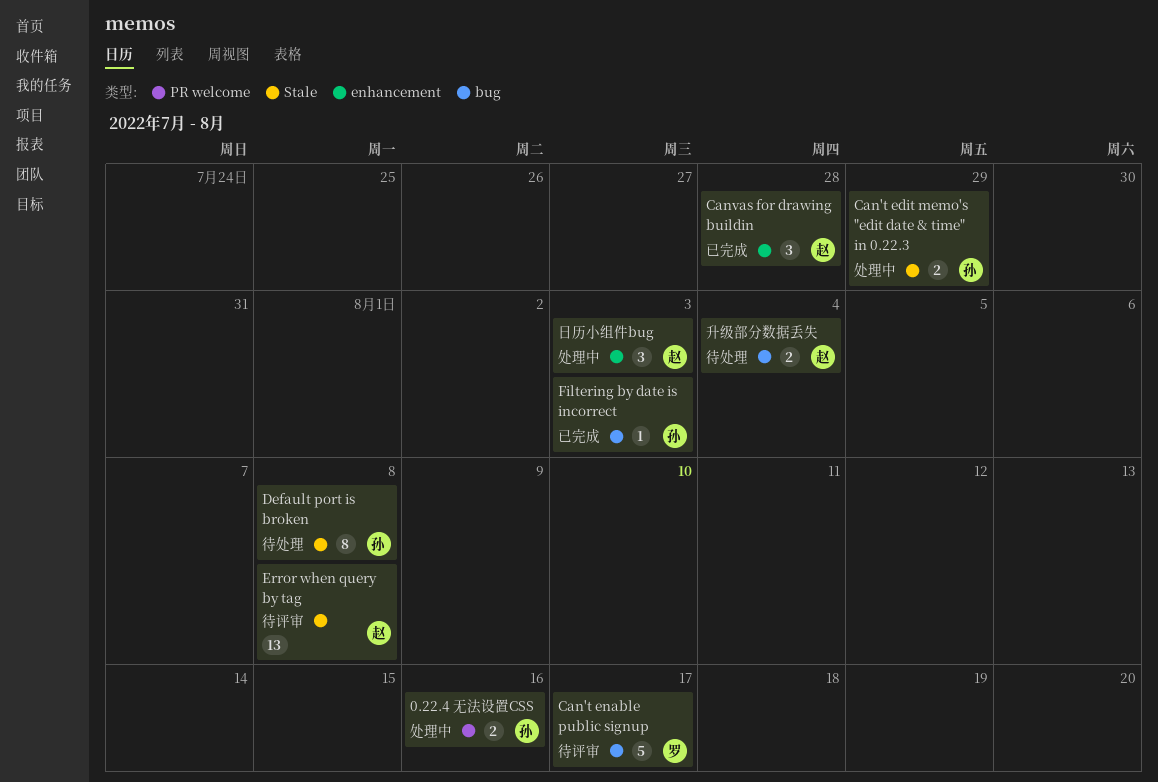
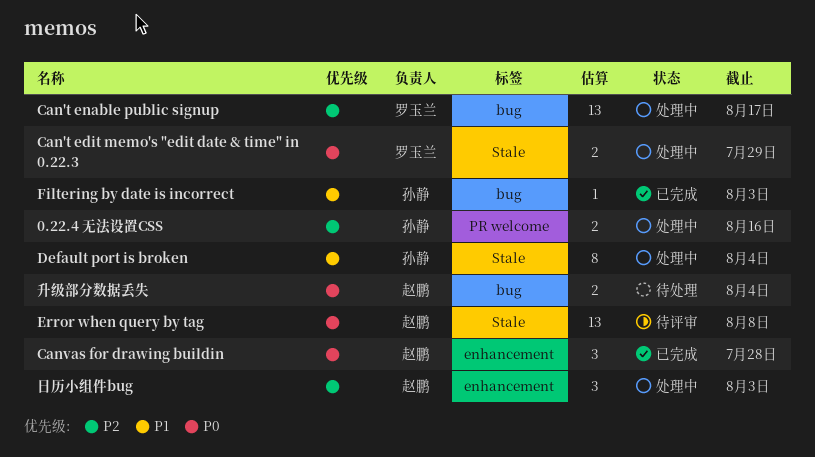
Can't edit memo's "edit date & time" in 0.22.3, owner: 孙静 -> 罗玉兰
Can't enable public signup, status: 待评审 -> 处理中
Can't enable public signup, estimate: 5 -> 13
Default port is broken, status: 待处理 -> 处理中
Default port is broken, due: Aug 8 -> Aug 4

